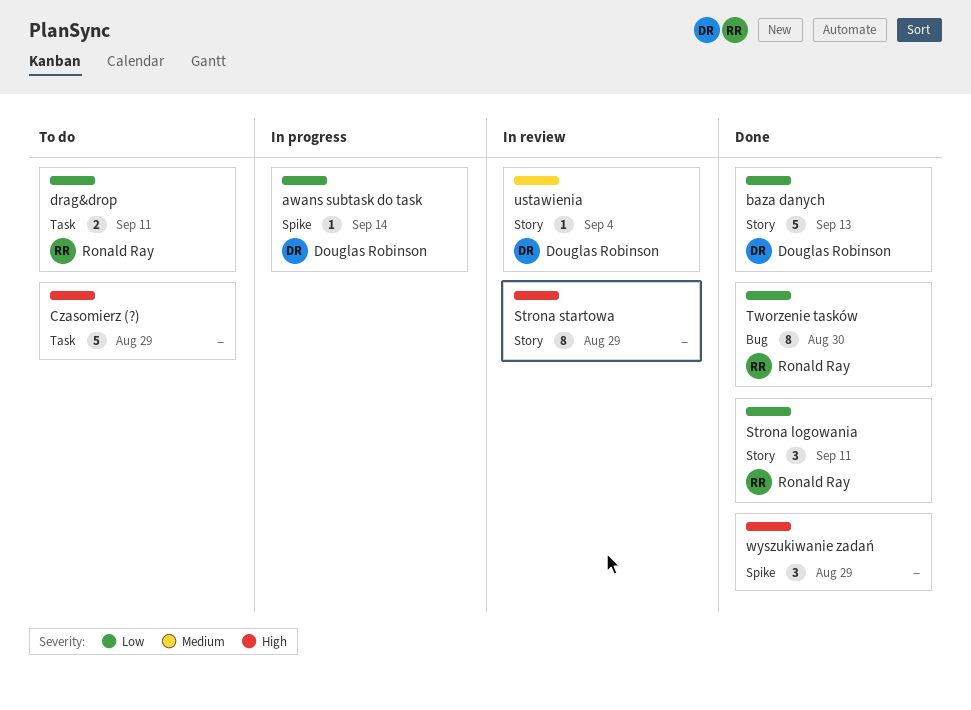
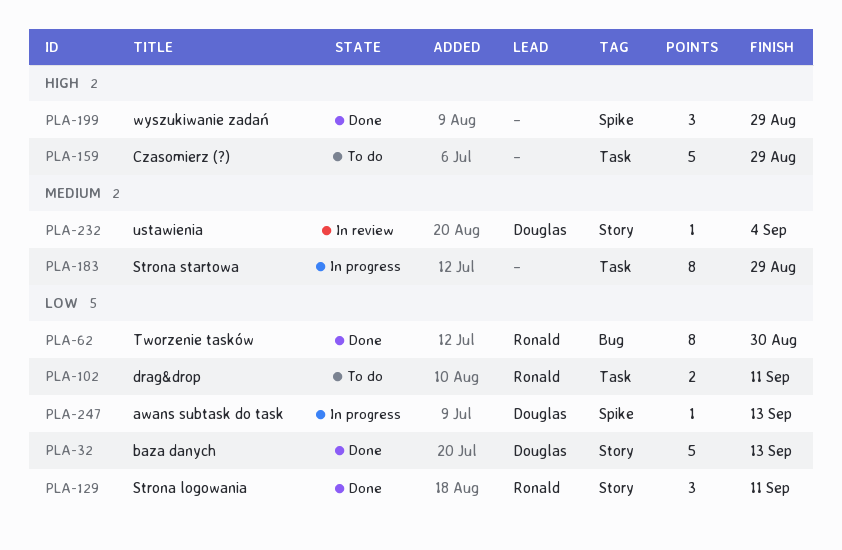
awans subtask do task, due: Sep 14 -> Sep 13
Strona startowa, status: In review -> In progress
Strona startowa, priority: High -> Medium
Strona startowa, label: Story -> Task

